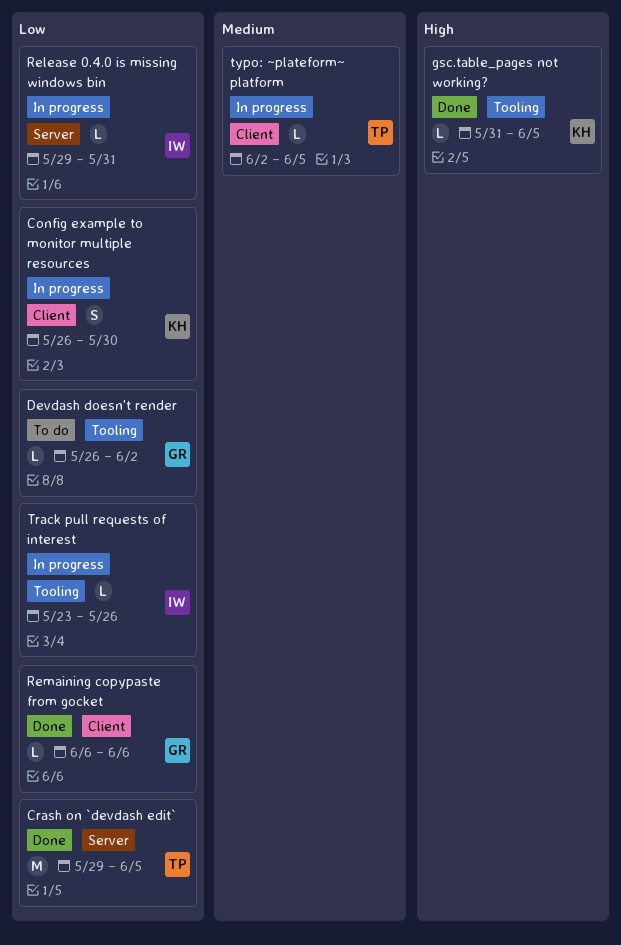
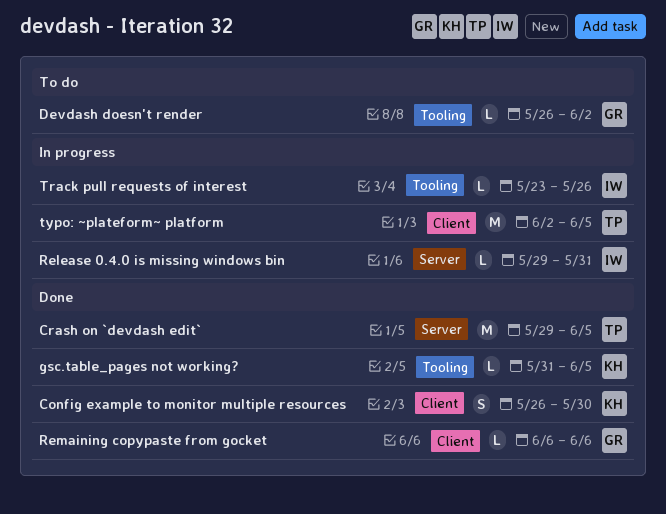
Config example to monitor multiple resources, status: In progress -> Done
typo: ~plateform~ platform, estimate: L -> M

